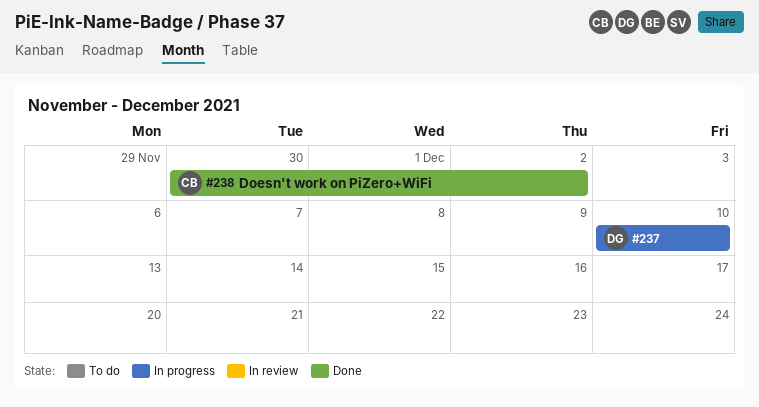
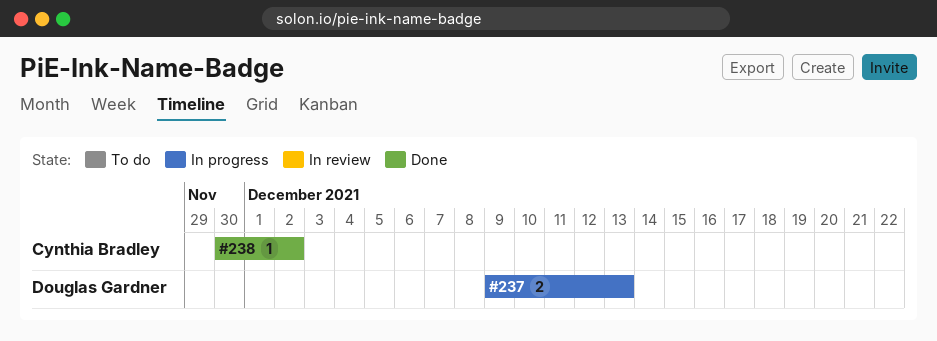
#237, start: Dec 10 -> Dec 9
#237, due: Dec 10 -> Dec 13

